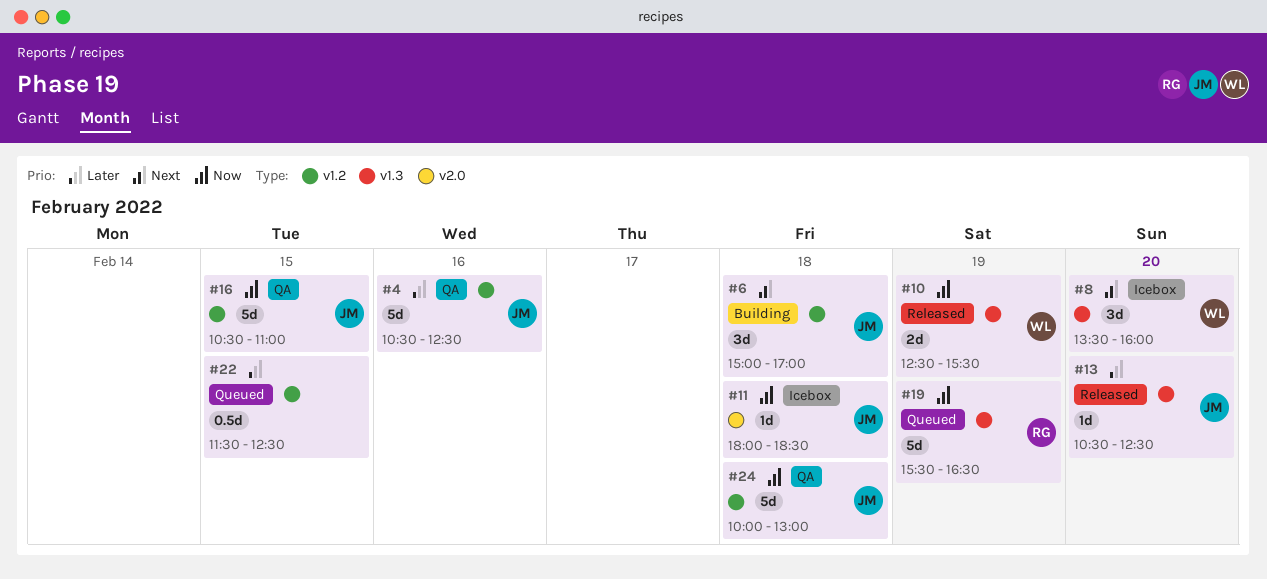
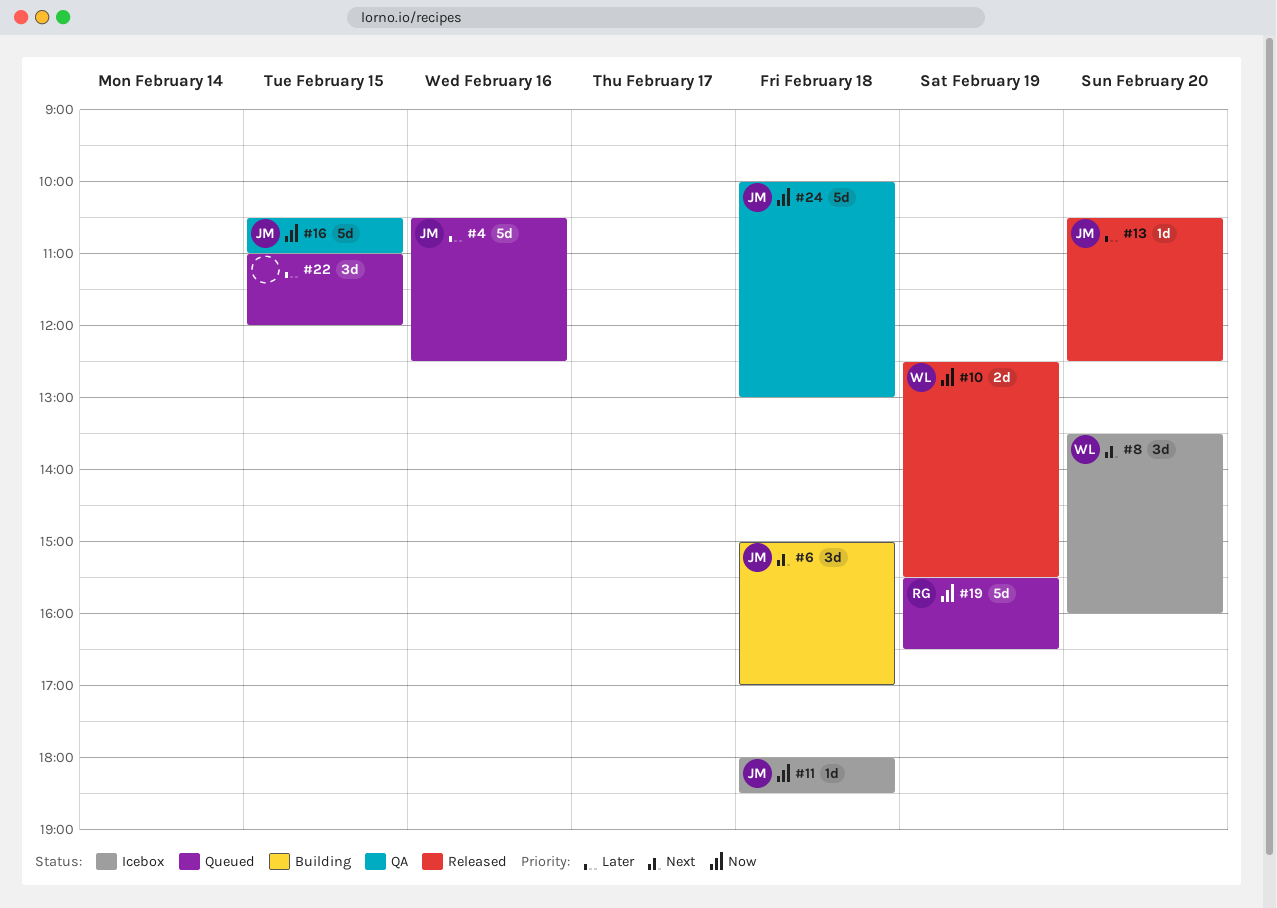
#4, status: QA -> Queued
#22, estimate: 0.5d -> 3d
#22, begins: 11:30 -> 11:00
#22, ends: 12:30 -> 12:00

